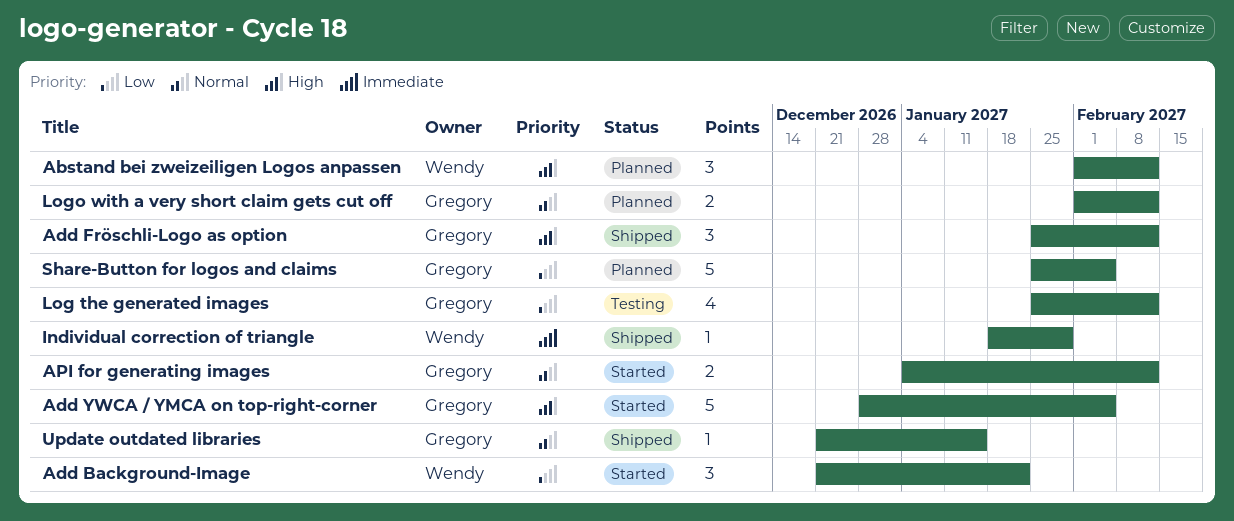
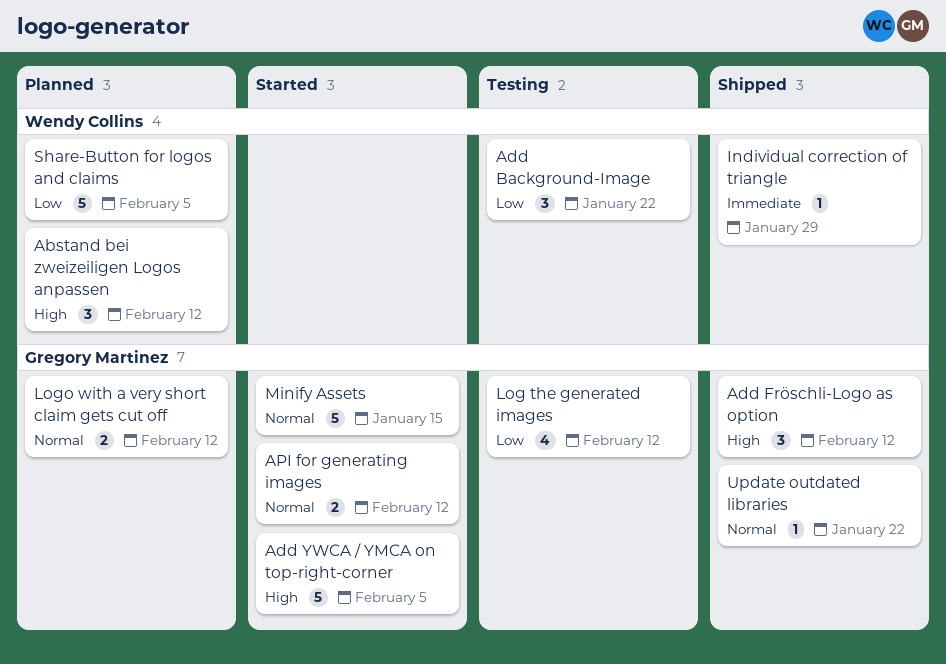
Add Background-Image, status: Started -> Testing
Minify Assets: none -> present
Share-Button for logos and claims, owner: Gregory Martinez -> Wendy Collins
Update outdated libraries, due: Jan 15 -> Jan 22

